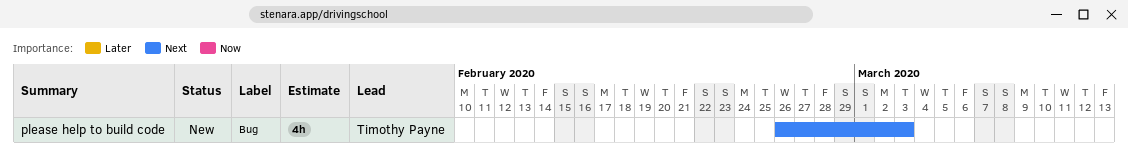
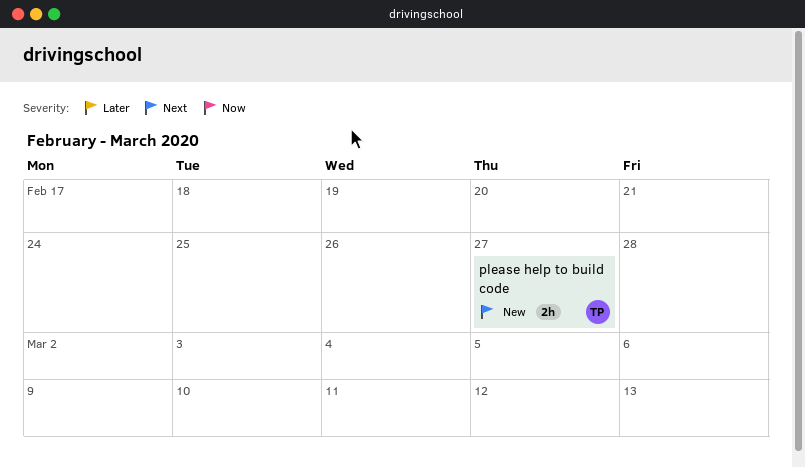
please help to build code, estimate: 4h -> 2h
please help to build code, due: Mar 3 -> Feb 27

